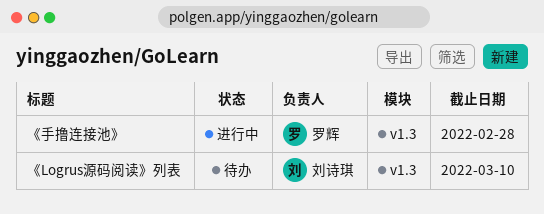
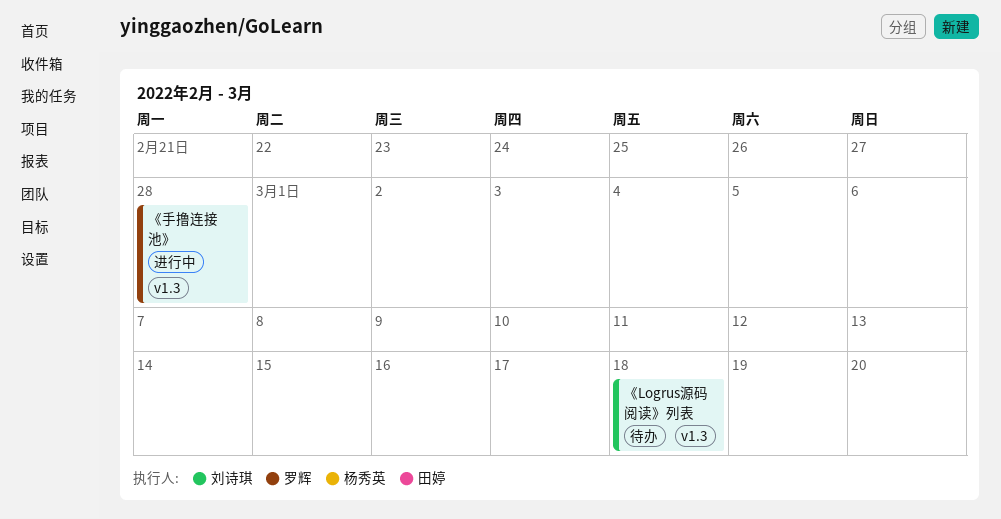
《Logrus源码阅读》列表, due: Mar 10 -> Mar 18

